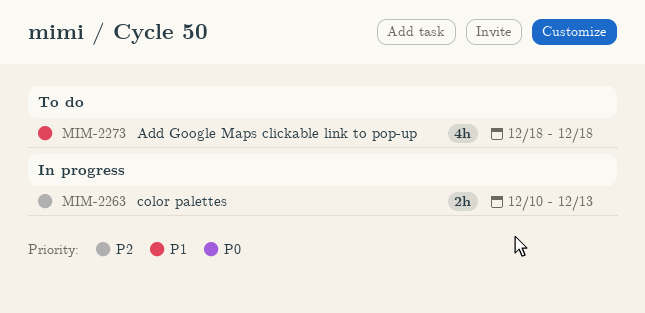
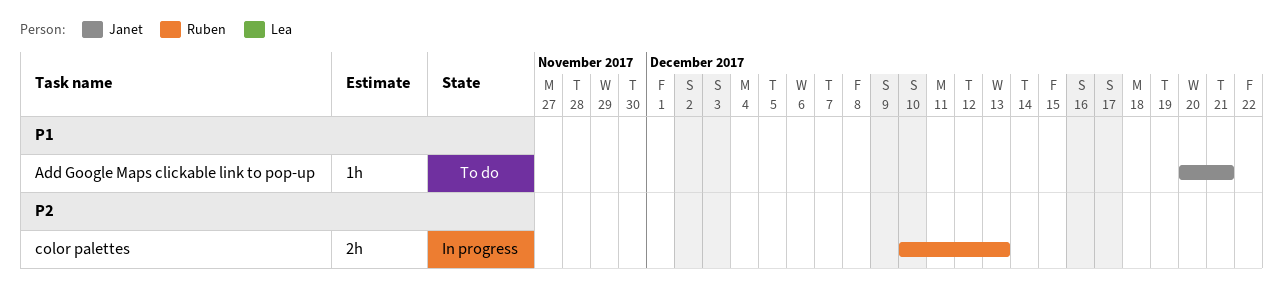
Add Google Maps clickable link to pop-up, estimate: 4h -> 1h
Add Google Maps clickable link to pop-up, start: Dec 18 -> Dec 20
Add Google Maps clickable link to pop-up, due: Dec 18 -> Dec 21

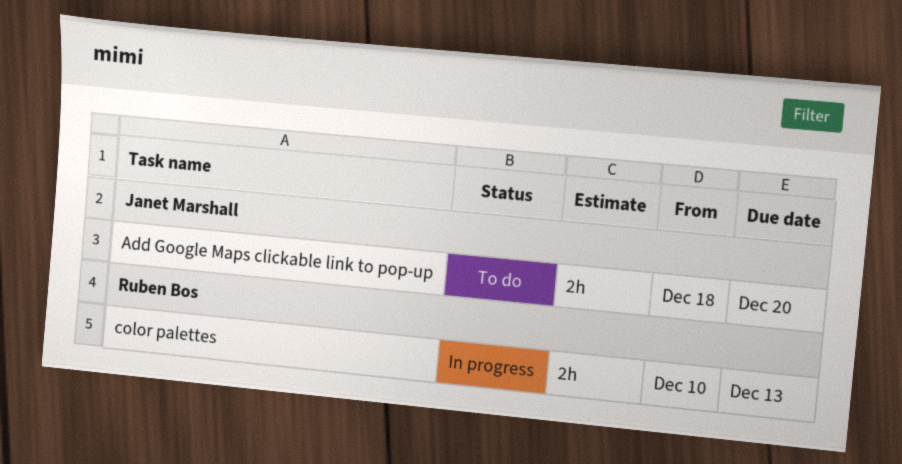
Add Google Maps clickable link to pop-up, estimate: 1h -> 2h
Add Google Maps clickable link to pop-up, start: Dec 20 -> Dec 18
Add Google Maps clickable link to pop-up, due: Dec 21 -> Dec 20

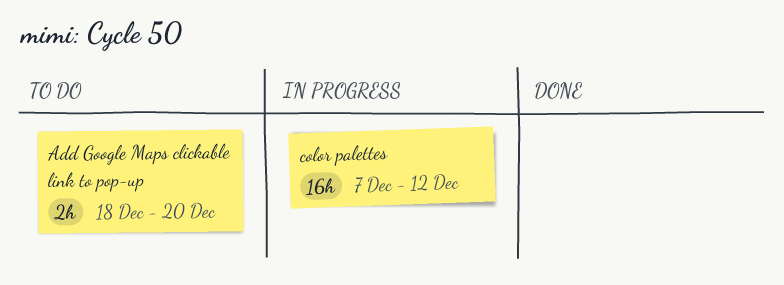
color palettes, estimate: 2h -> 16h
color palettes, start: Dec 10 -> Dec 7
color palettes, due: Dec 13 -> Dec 12

